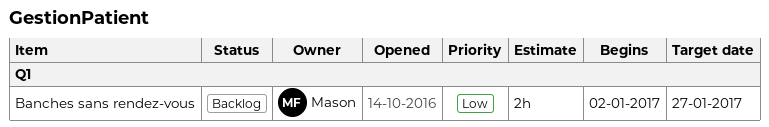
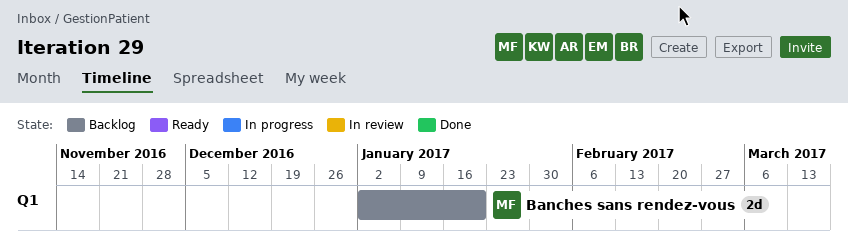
Banches sans rendez-vous, estimate: 2h -> 2d
Banches sans rendez-vous, due: Jan 27 -> Jan 20

